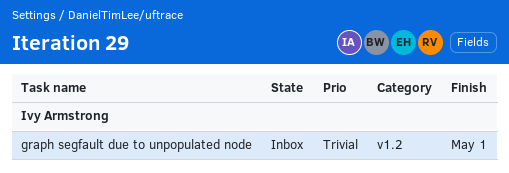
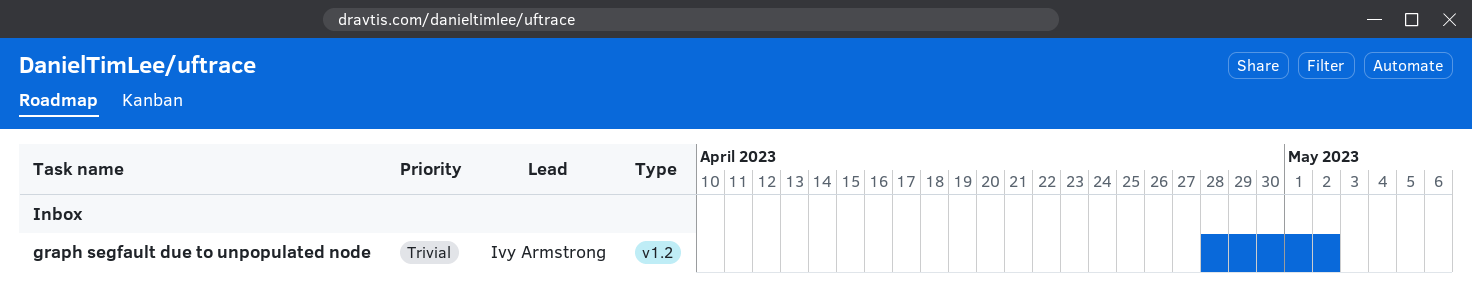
graph segfault due to unpopulated node, due: May 1 -> May 2

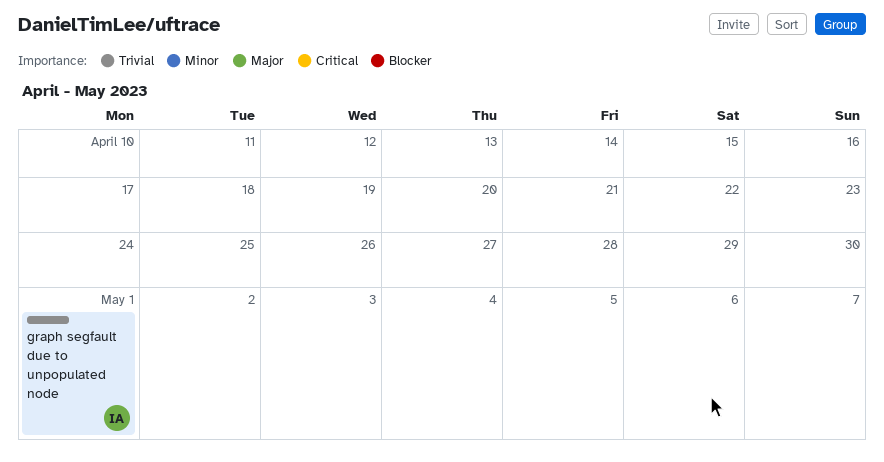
graph segfault due to unpopulated node, due: May 2 -> May 1

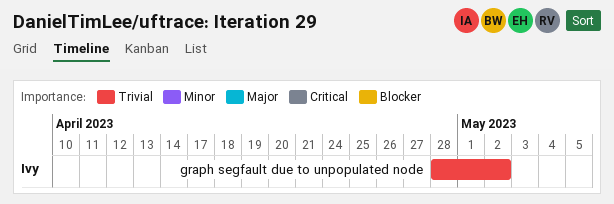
graph segfault due to unpopulated node, due: May 1 -> May 2

